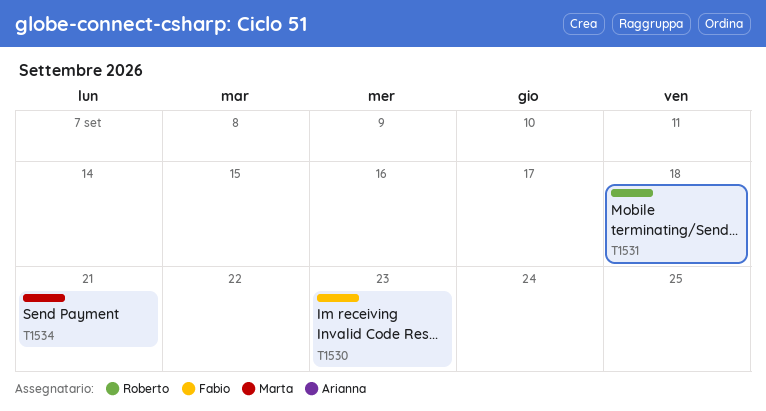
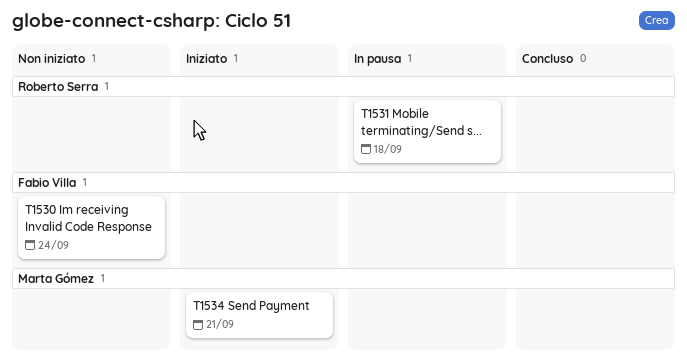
T1530, due: Sep 23 -> Sep 24

